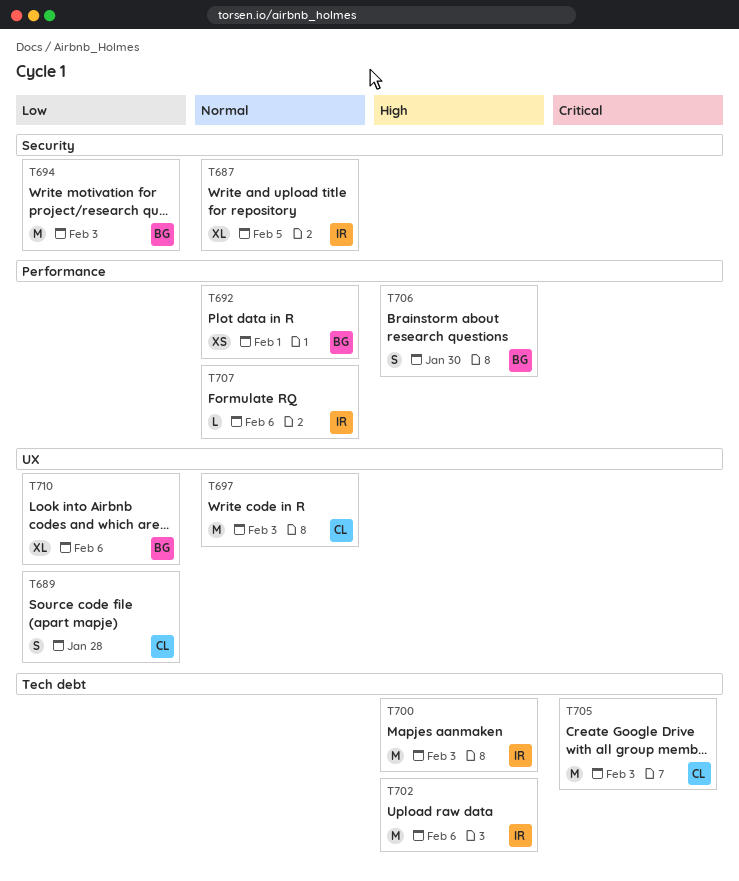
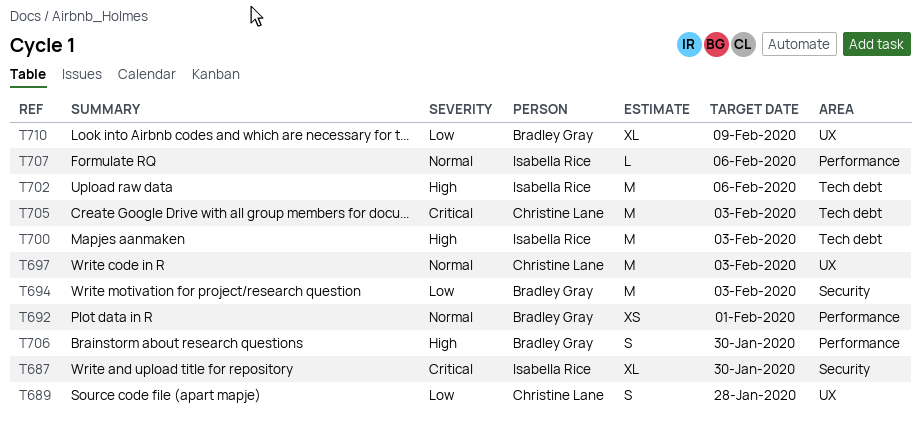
T687, priority: Normal -> Critical
T687, due: Feb 5 -> Jan 30
T710, due: Feb 6 -> Feb 9

